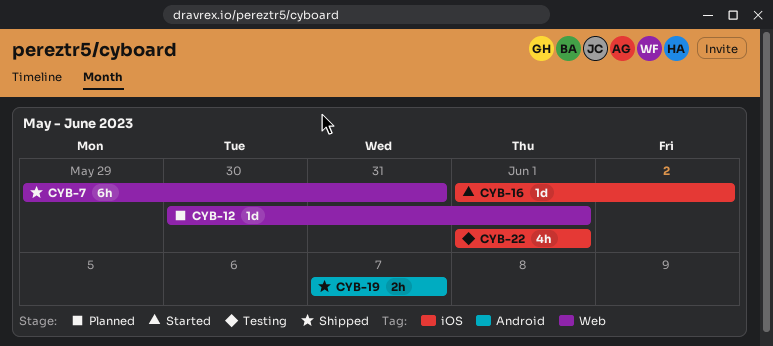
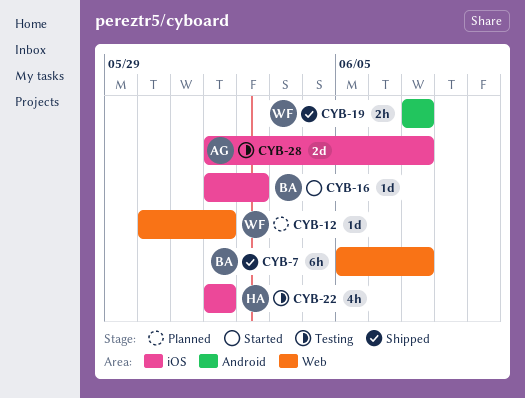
CYB-7, start: May 29 -> Jun 5
CYB-7, due: May 31 -> Jun 7
CYB-28: none -> present

